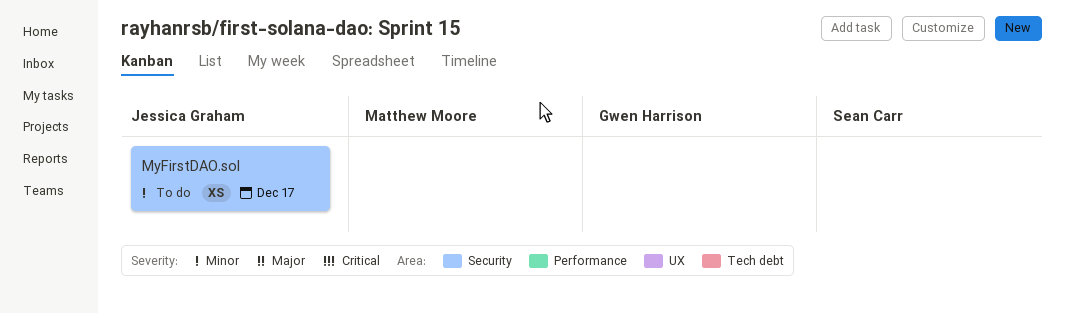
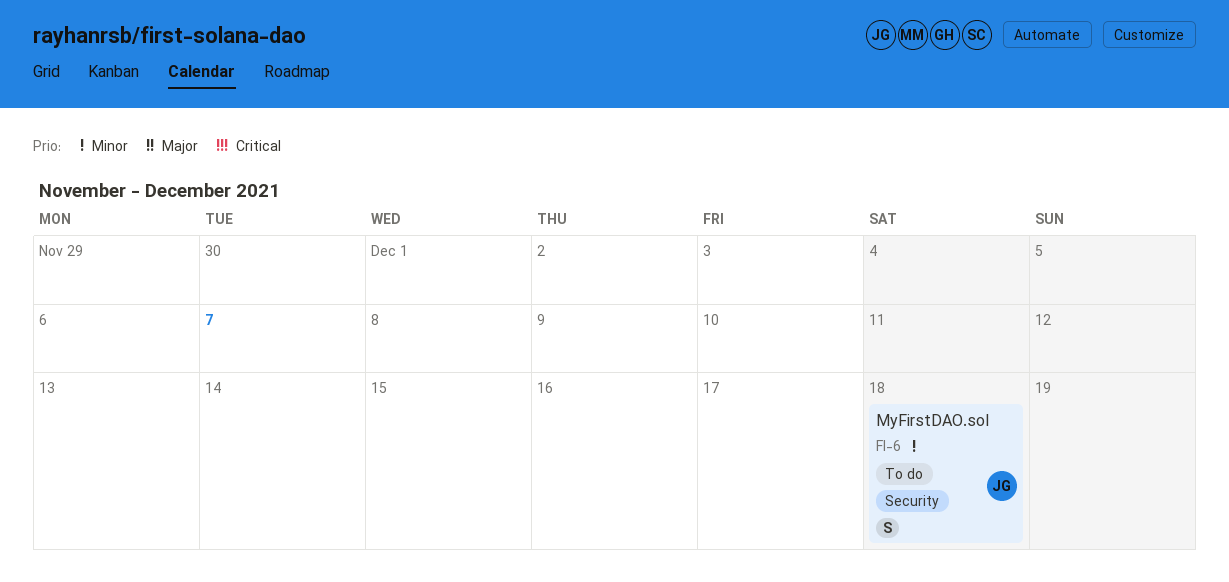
MyFirstDAO.sol, estimate: XS -> S
MyFirstDAO.sol, due: Dec 17 -> Dec 18

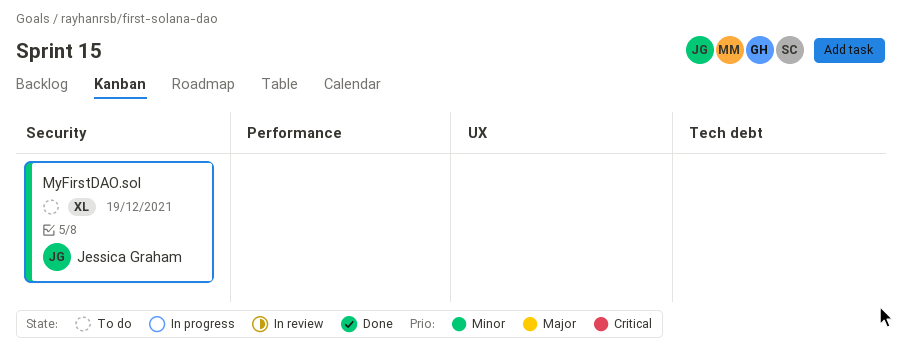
MyFirstDAO.sol, estimate: S -> XL
MyFirstDAO.sol, due: Dec 18 -> Dec 19

